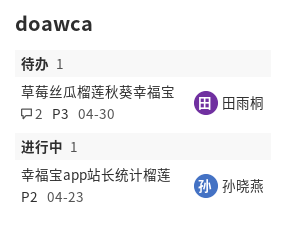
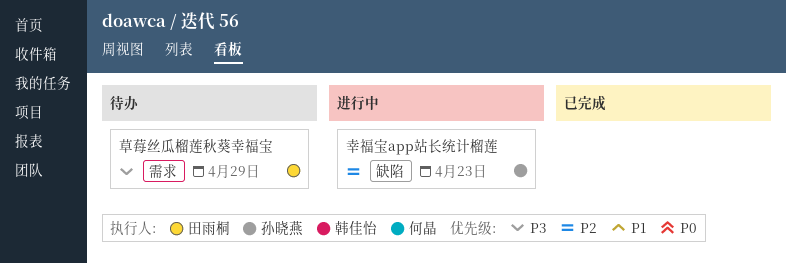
草莓丝瓜榴莲秋葵幸福宝, due: Apr 30 -> Apr 29

